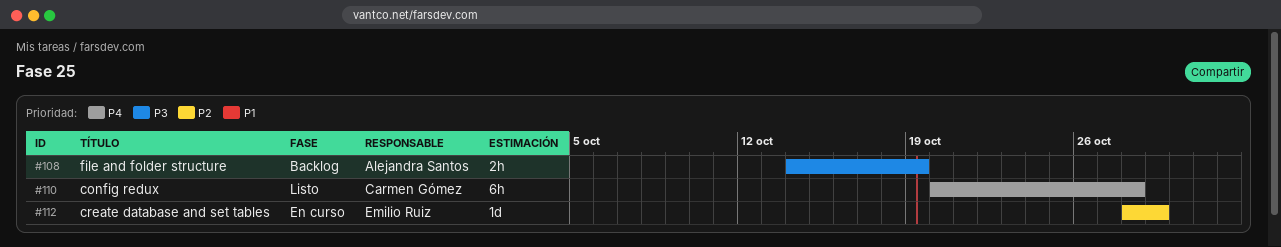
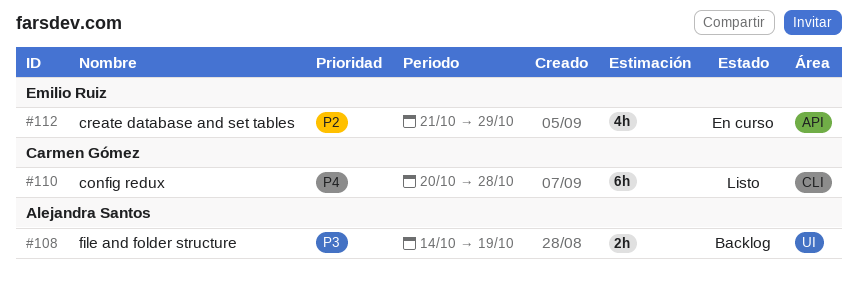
#112, estimate: 1d -> 4h
#112, start: Oct 28 -> Oct 21

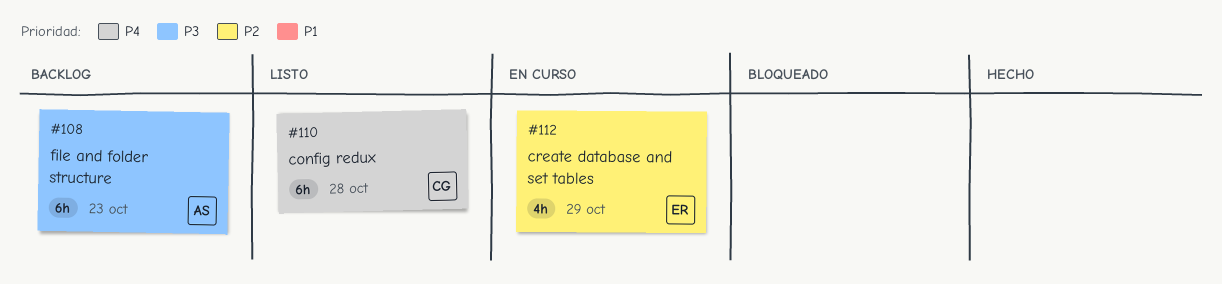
#108, estimate: 2h -> 6h
#108, due: Oct 19 -> Oct 23

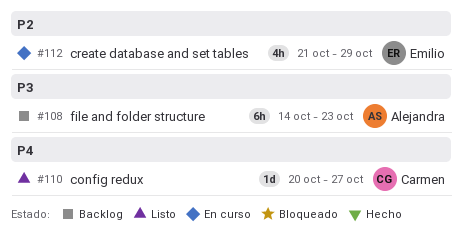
#110, estimate: 6h -> 1d
#110, due: Oct 28 -> Oct 27

